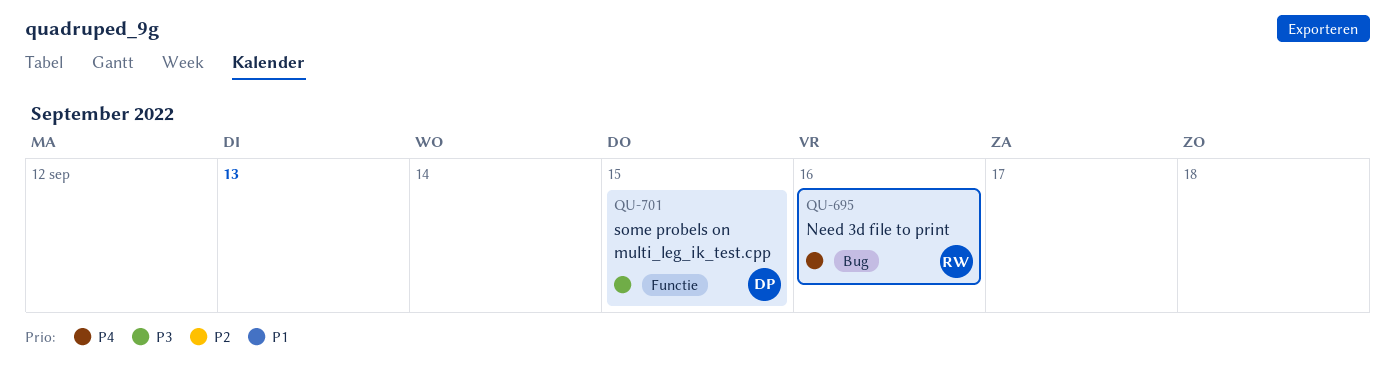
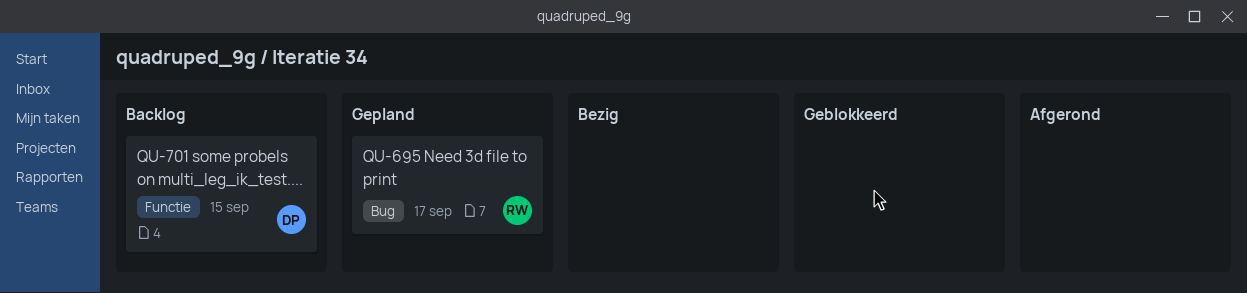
QU-695, due: Sep 16 -> Sep 17

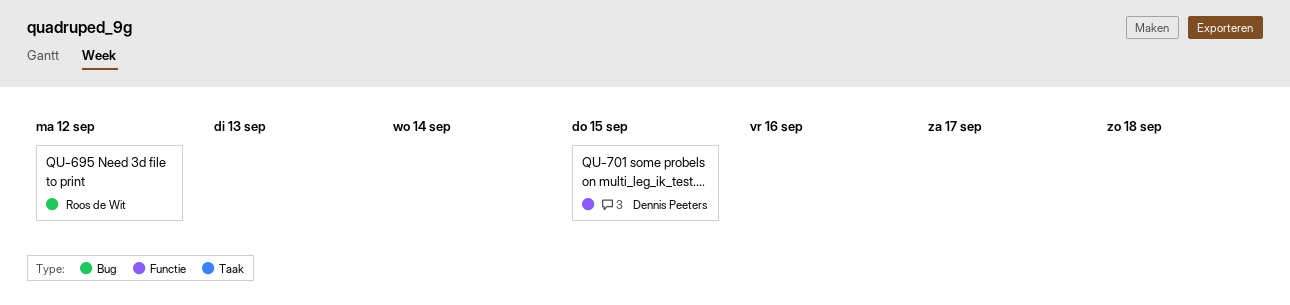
QU-695, due: Sep 17 -> Sep 12

